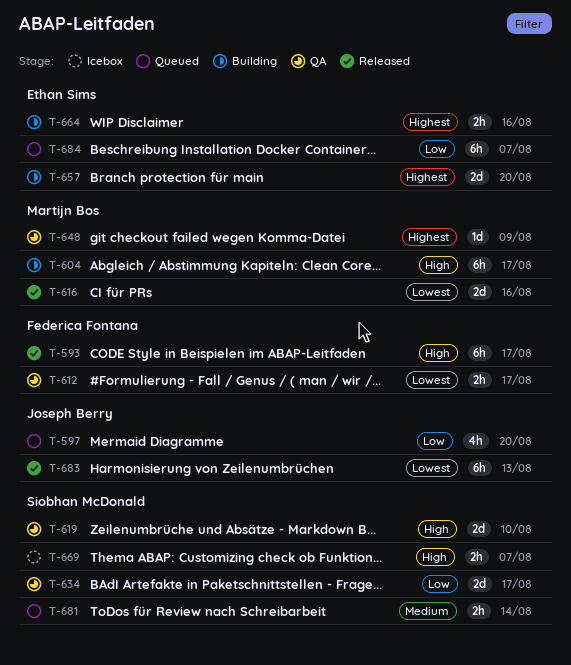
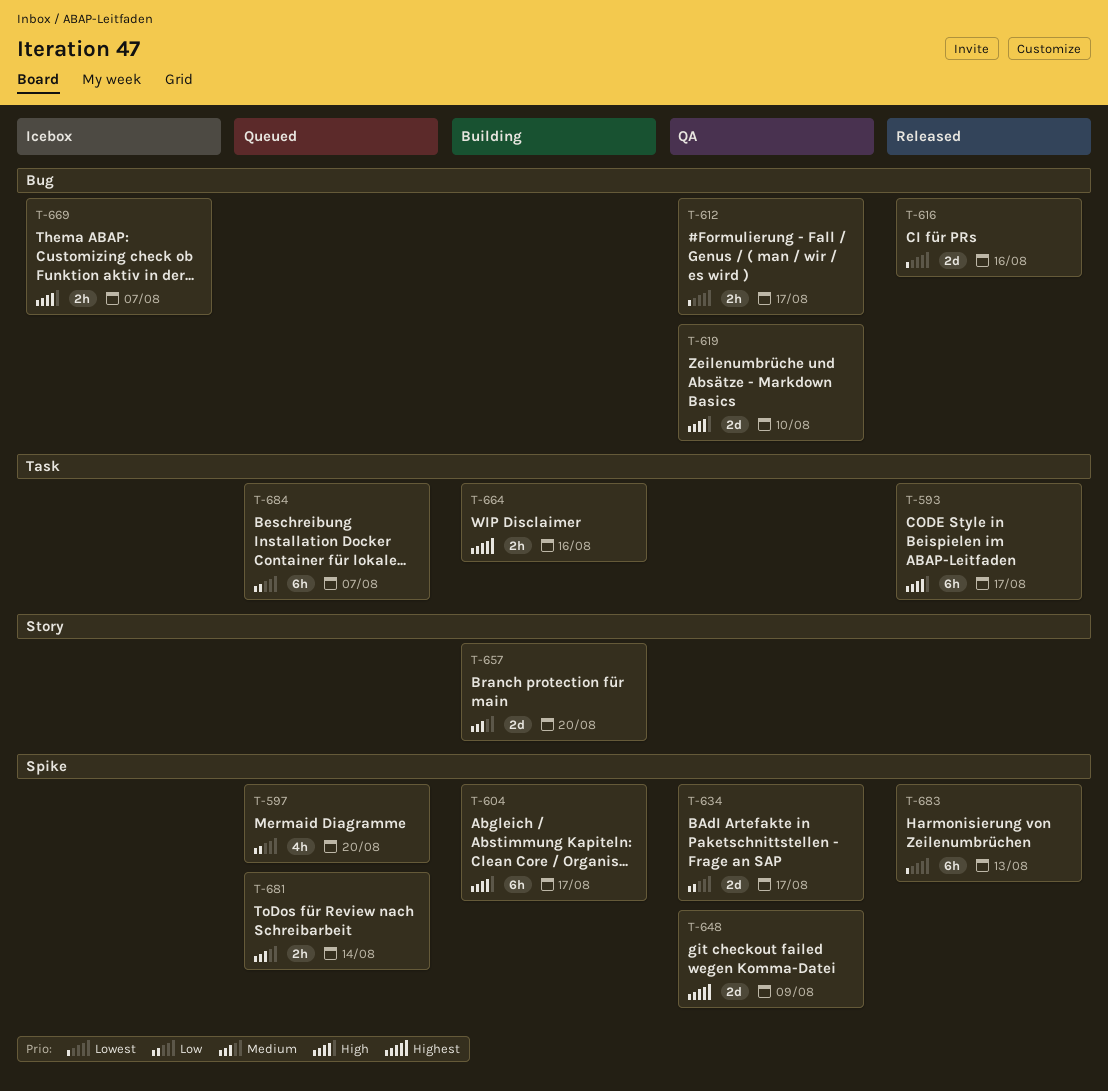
T-648, estimate: 1d -> 2d
T-657, priority: Highest -> Medium

